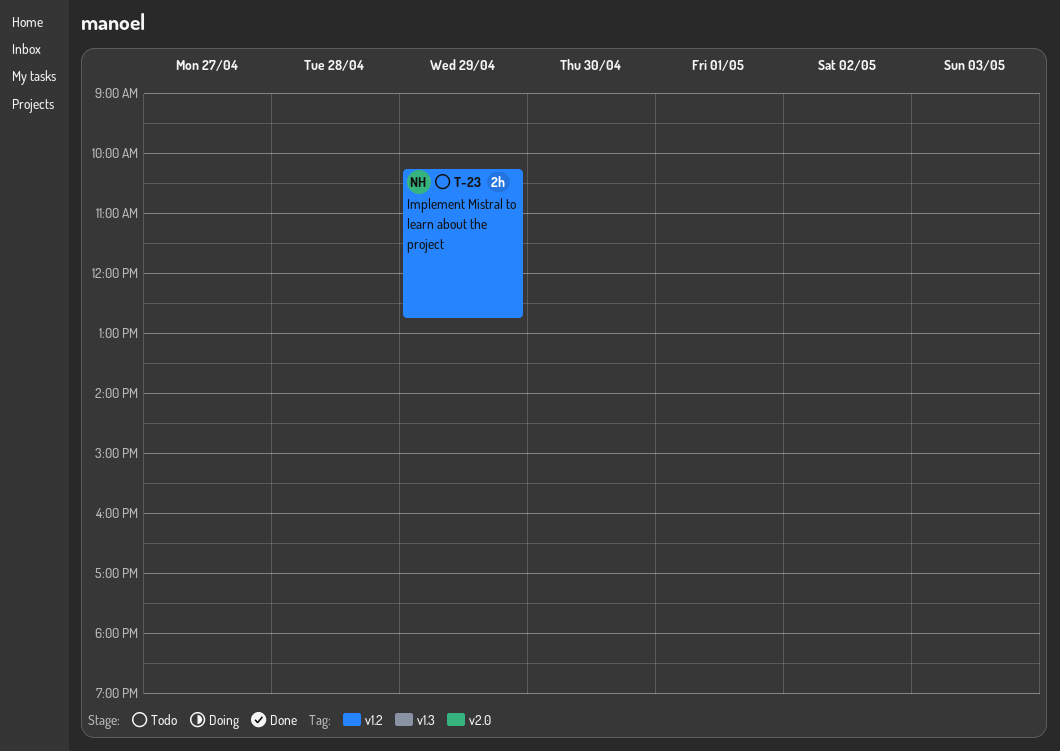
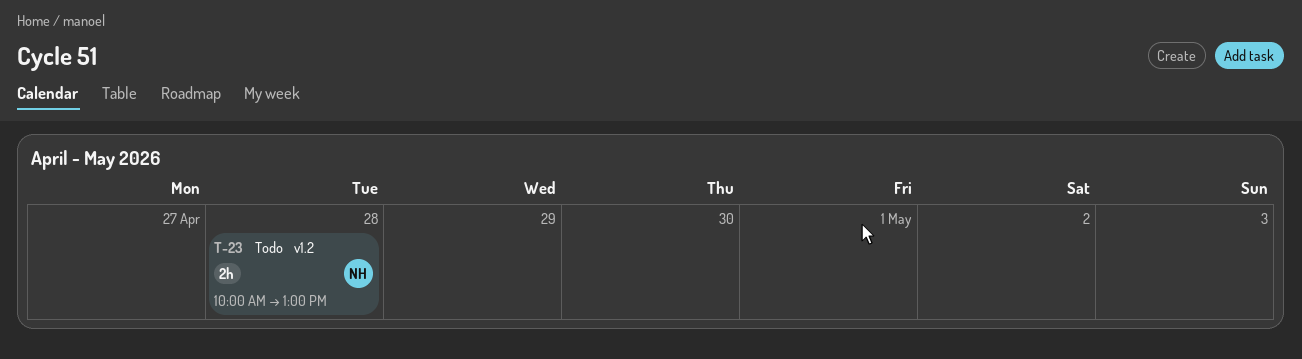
T-23, day: Apr 29 -> Apr 28
T-23, begins: 10:15 -> 10:00
T-23, ends: 12:45 -> 13:00

